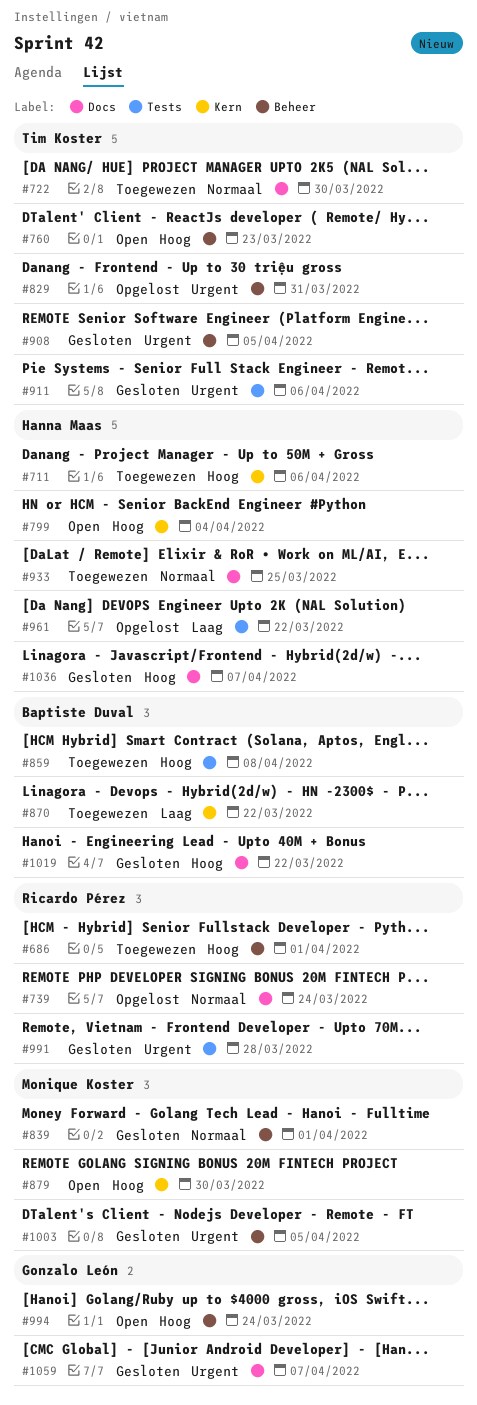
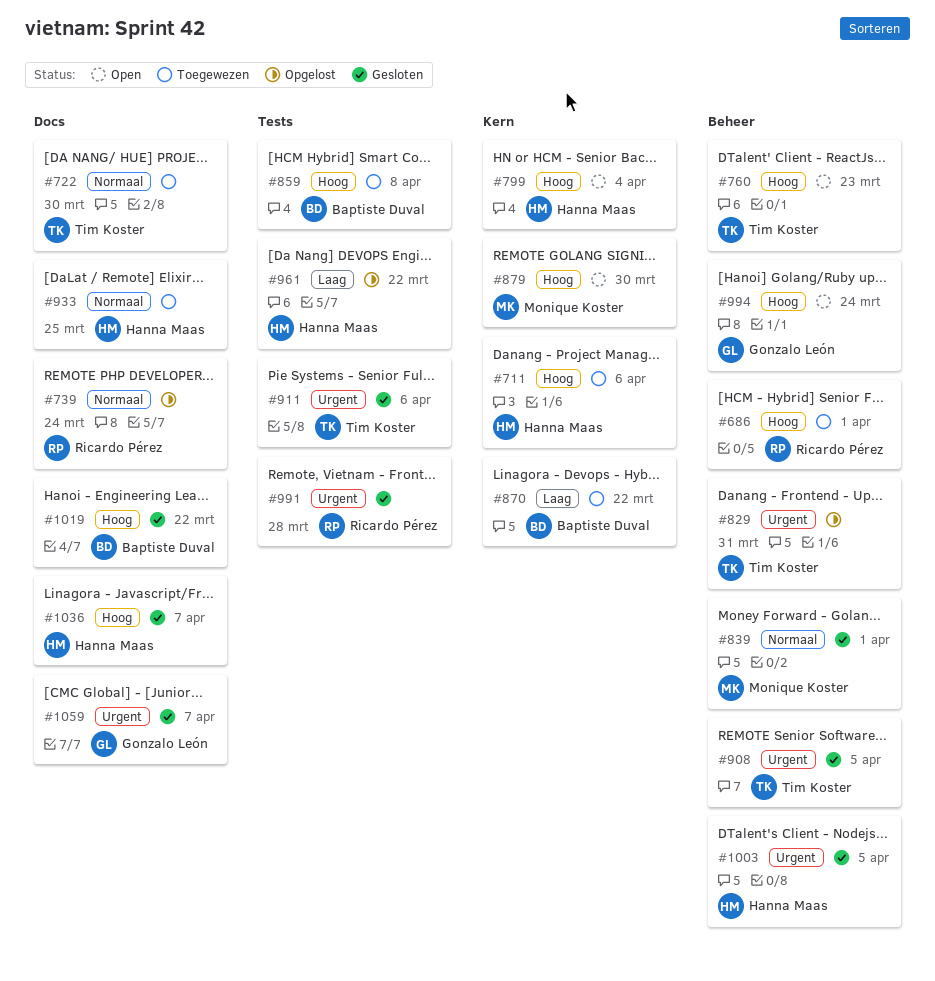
#1003, owner: Monique Koster -> Hanna Maas

